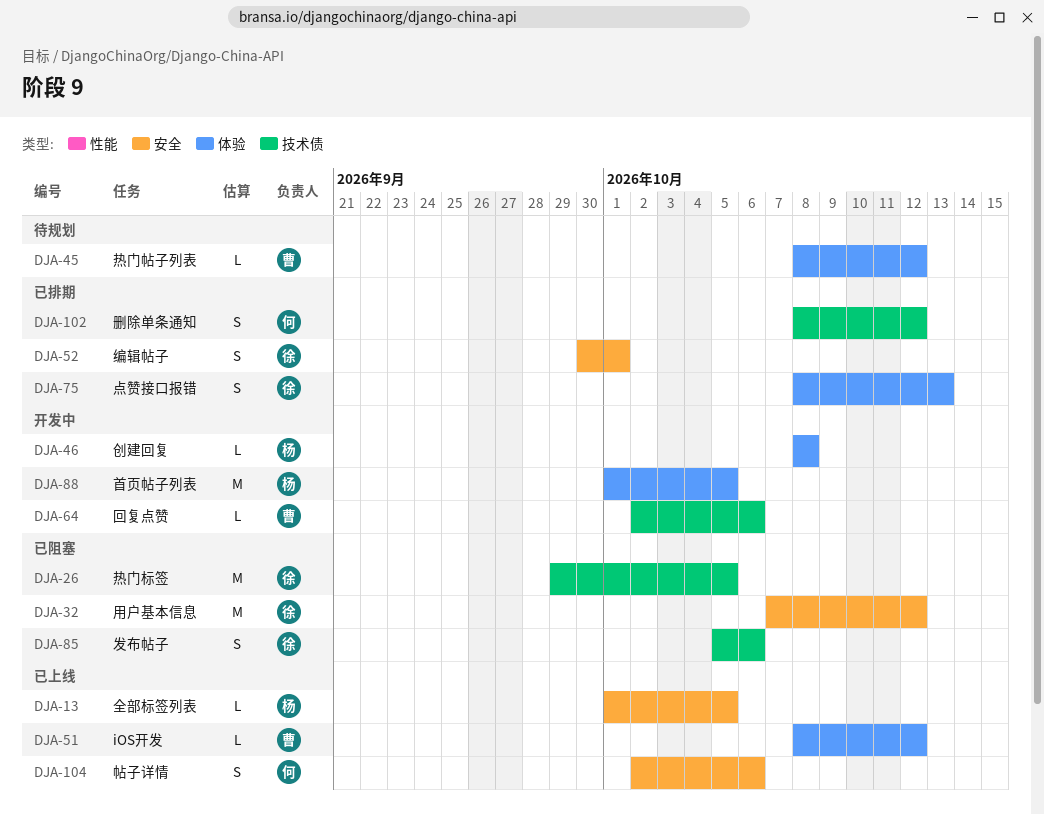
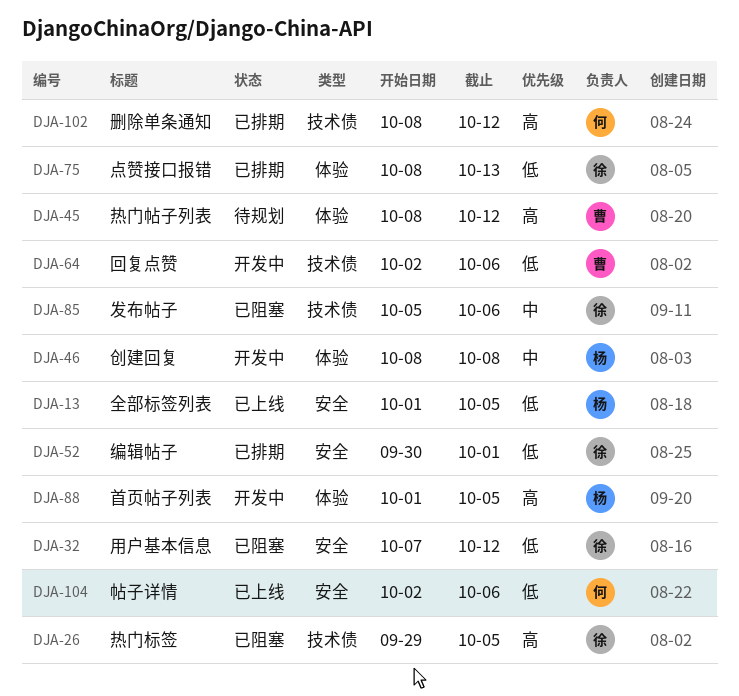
DJA-51: present -> none

